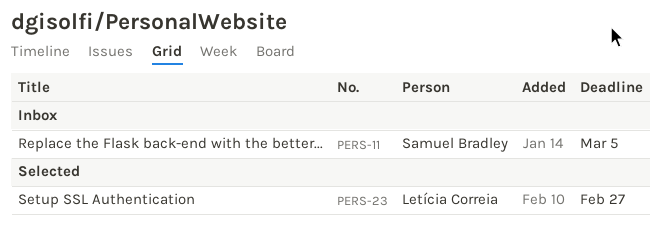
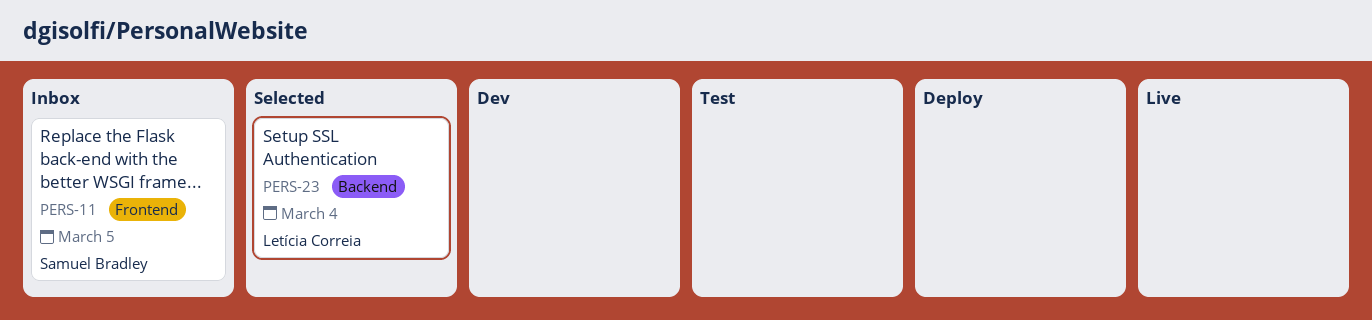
PERS-23, due: Feb 27 -> Mar 4

